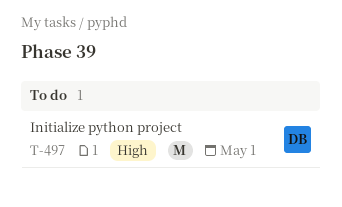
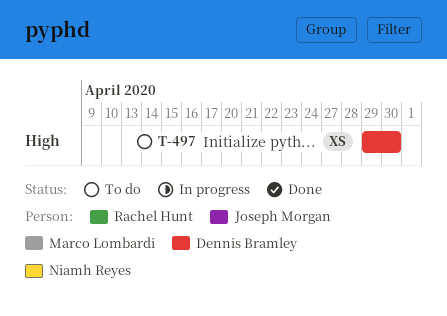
T-497, estimate: M -> XS
T-497, due: May 1 -> Apr 30

